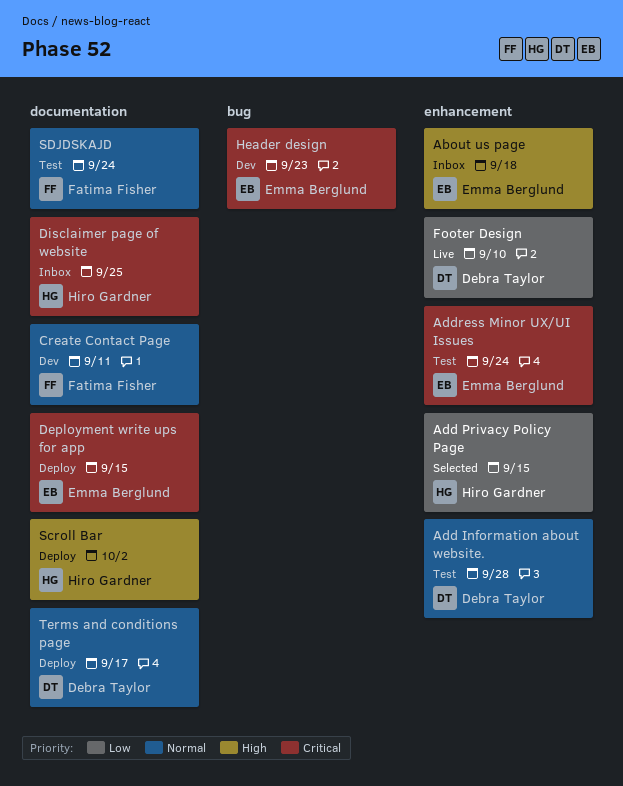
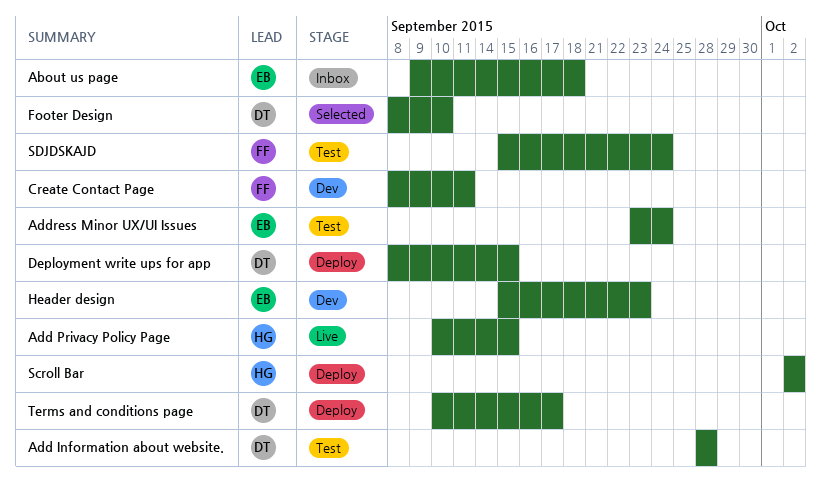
Add Privacy Policy Page, status: Selected -> Live
Deployment write ups for app, owner: Emma Berglund -> Debra Taylor
Disclaimer page of website: present -> none
Footer Design, status: Live -> Selected

